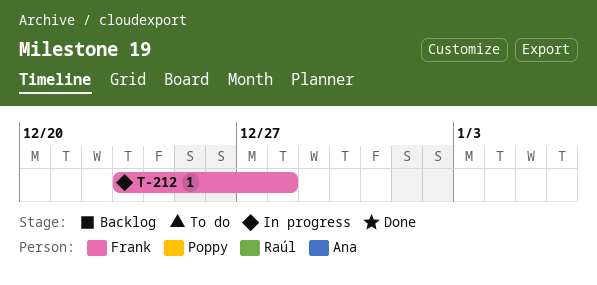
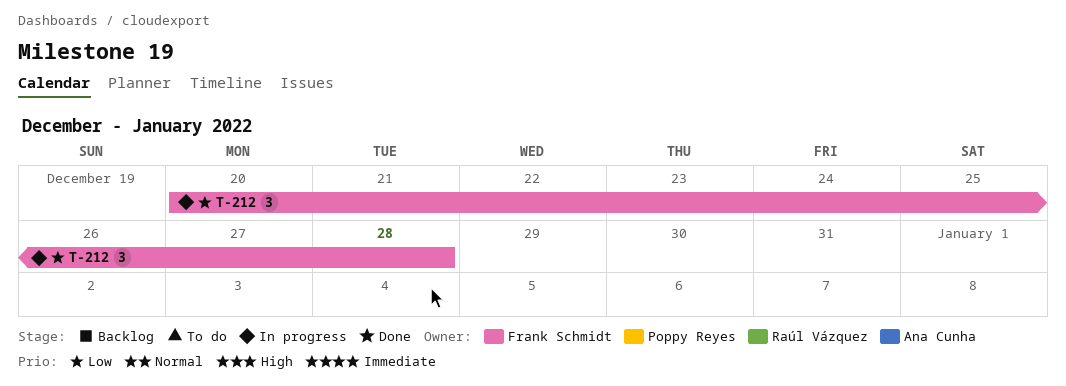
T-212, estimate: 1 -> 3
T-212, start: Dec 23 -> Dec 20

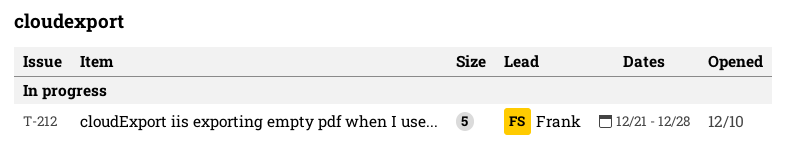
T-212, estimate: 3 -> 5
T-212, start: Dec 20 -> Dec 21

